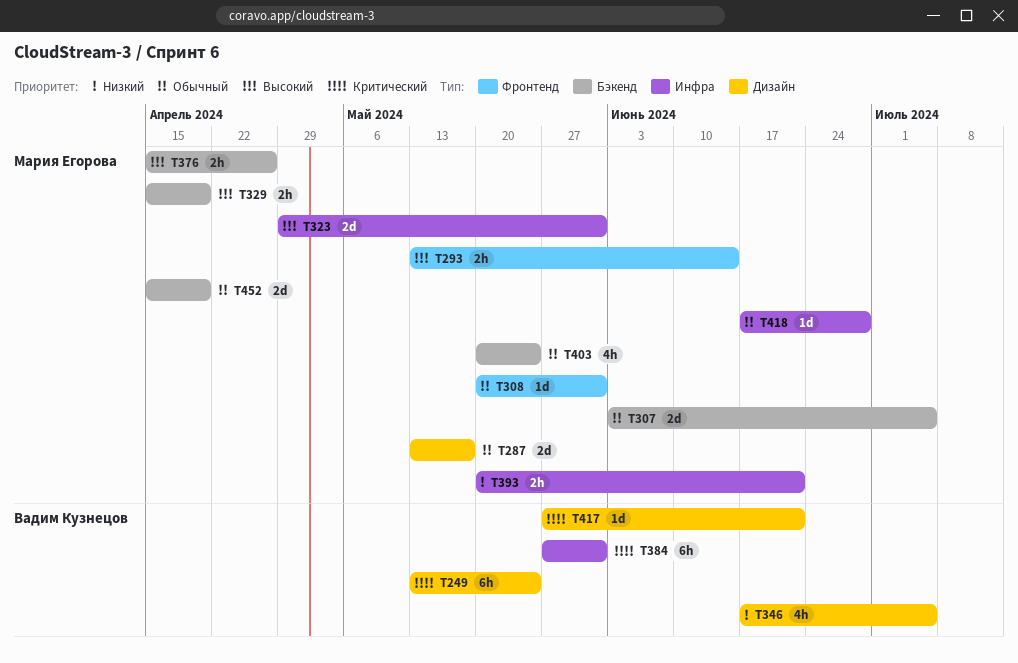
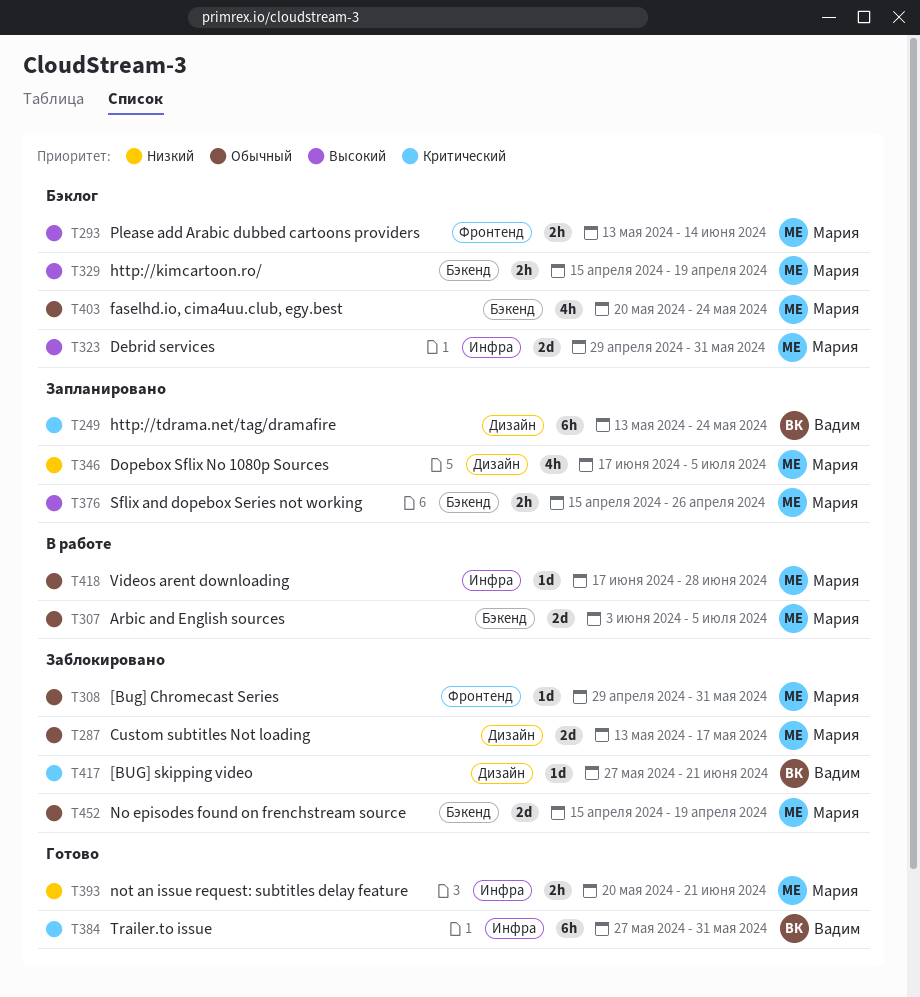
T308, start: May 20 -> Apr 29
T346, owner: Вадим Кузнецов -> Мария Егорова

